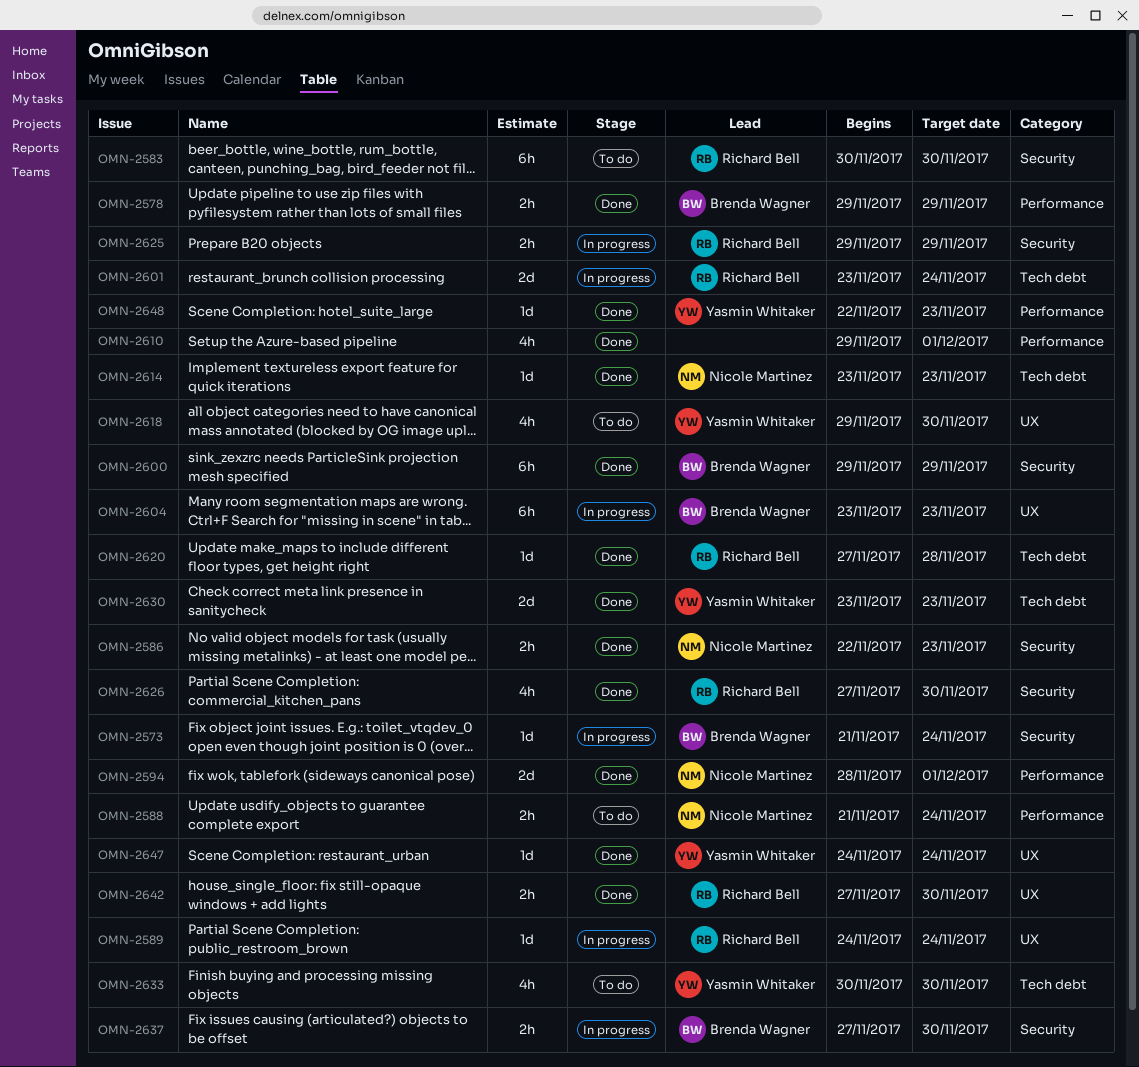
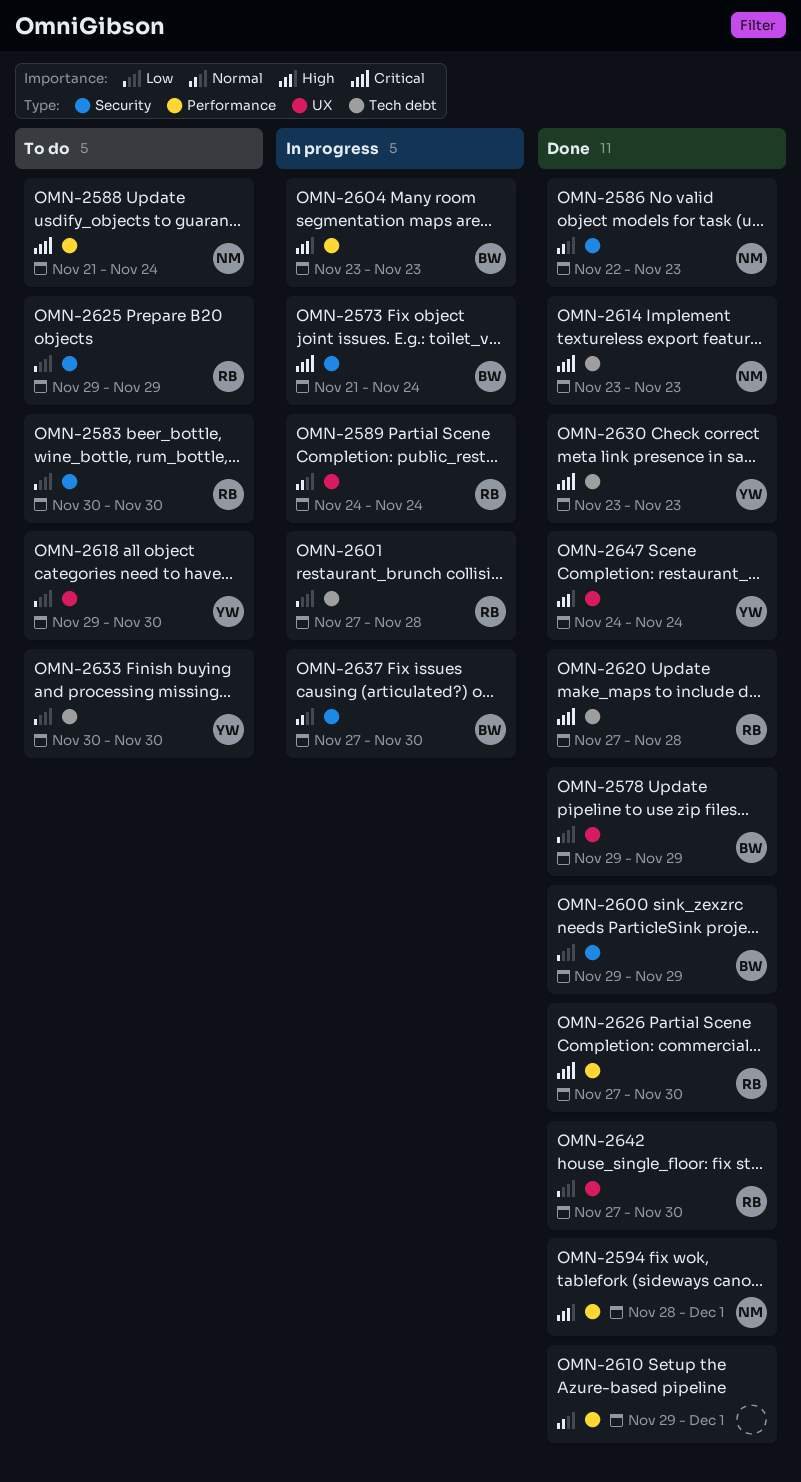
OMN-2578, label: Performance -> UX
OMN-2601, start: Nov 23 -> Nov 27
OMN-2601, due: Nov 24 -> Nov 28
OMN-2604, label: UX -> Performance
OMN-2625, status: In progress -> To do
OMN-2626, label: Security -> Performance
OMN-2648: present -> none

